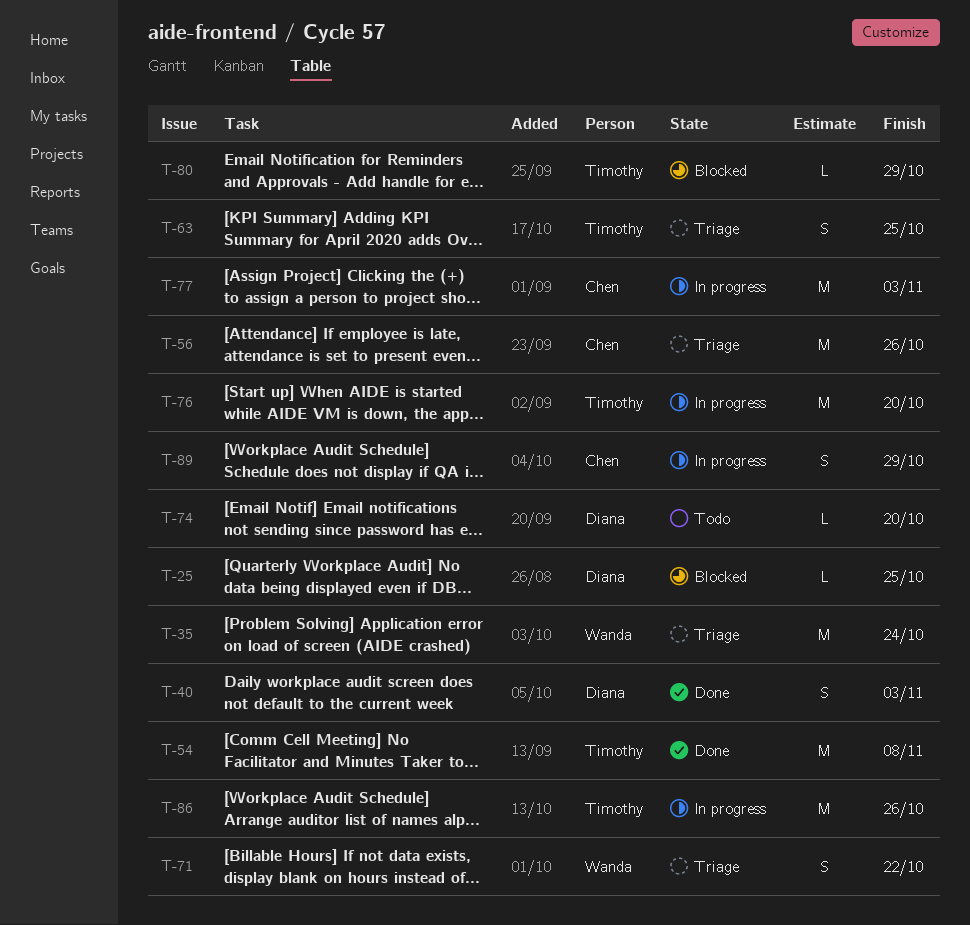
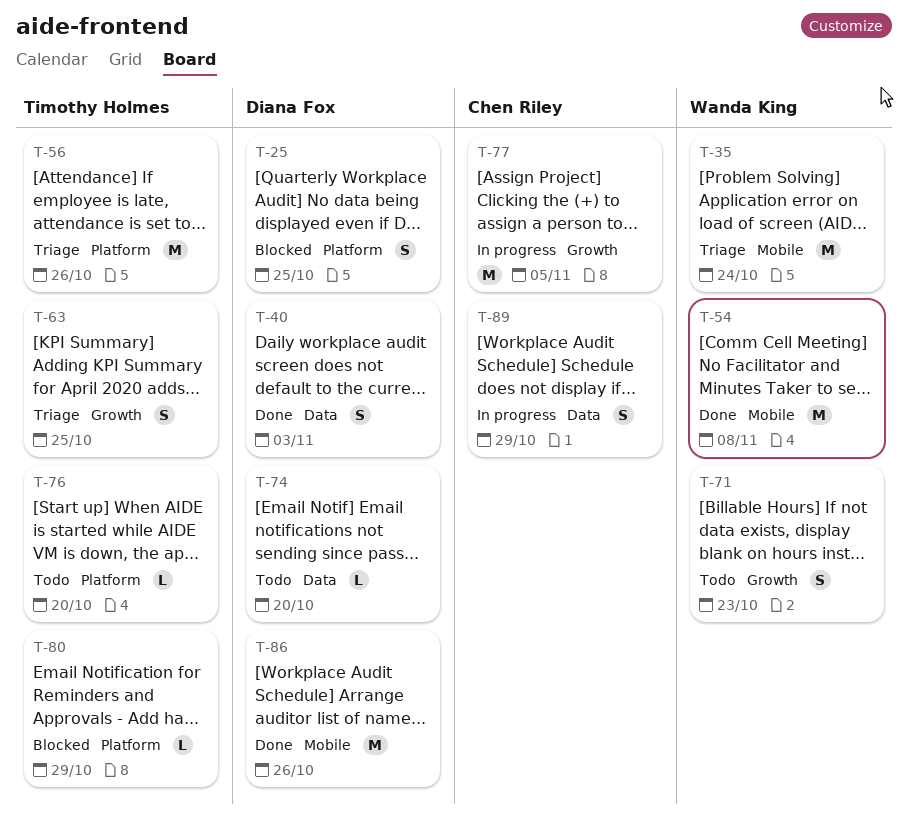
T-25, estimate: L -> S
T-54, owner: Timothy Holmes -> Wanda King
T-56, owner: Chen Riley -> Timothy Holmes
T-71, status: Triage -> Todo
T-71, due: Oct 22 -> Oct 23
T-76, status: In progress -> Todo
T-76, estimate: M -> L
T-77, due: Nov 3 -> Nov 5
T-86, status: In progress -> Done
T-86, owner: Timothy Holmes -> Diana Fox

